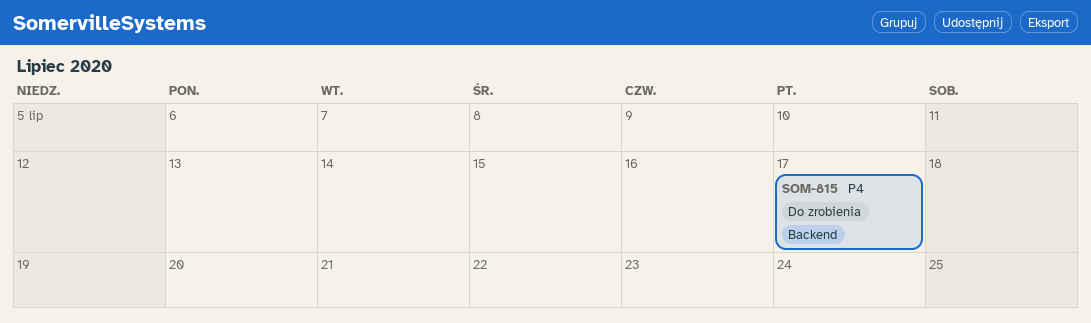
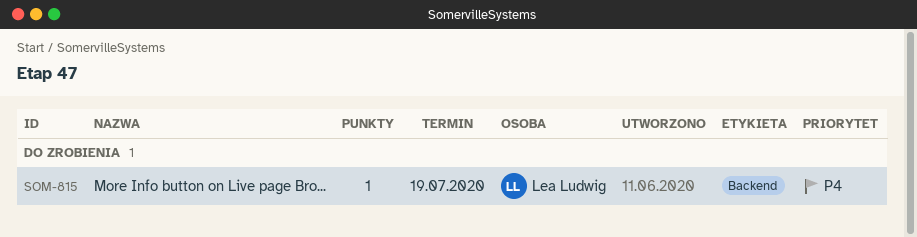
SOM-815, due: Jul 17 -> Jul 19

